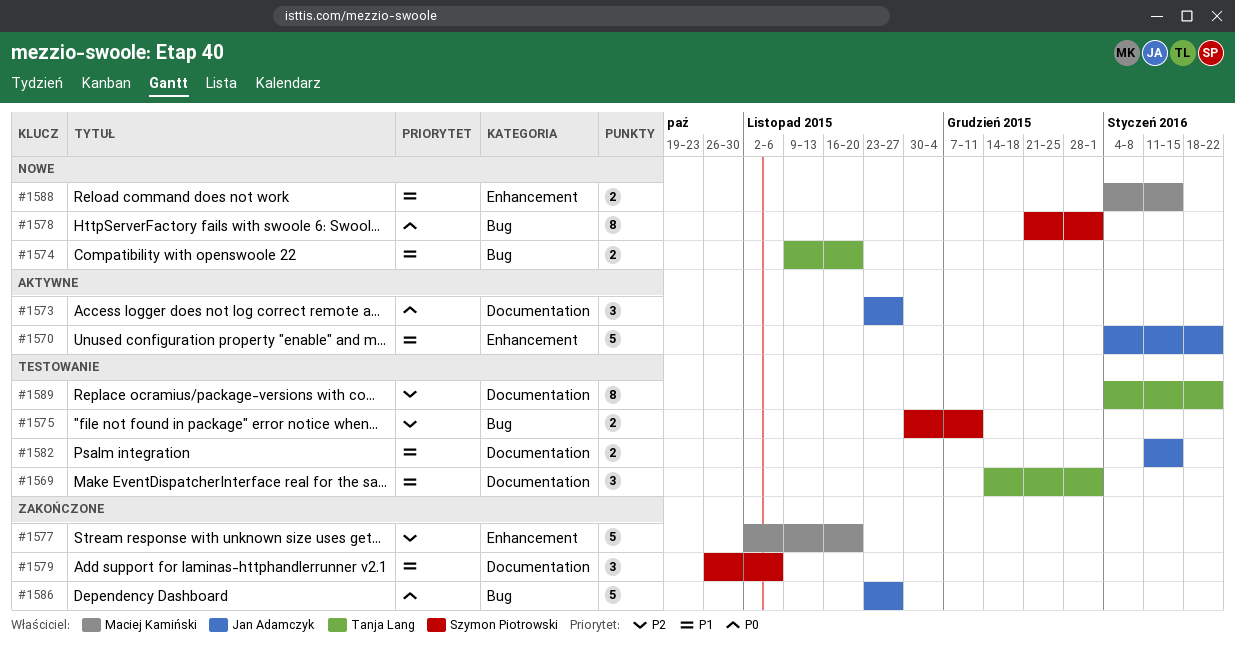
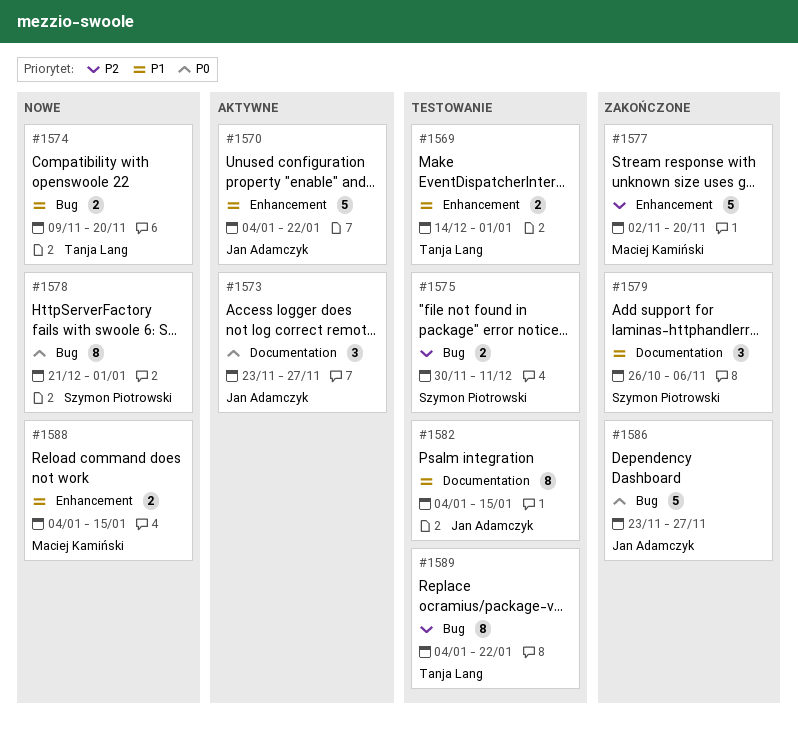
#1569, label: Documentation -> Enhancement
#1569, estimate: 3 -> 2
#1582, estimate: 2 -> 8
#1582, start: Jan 11 -> Jan 4
#1589, label: Documentation -> Bug

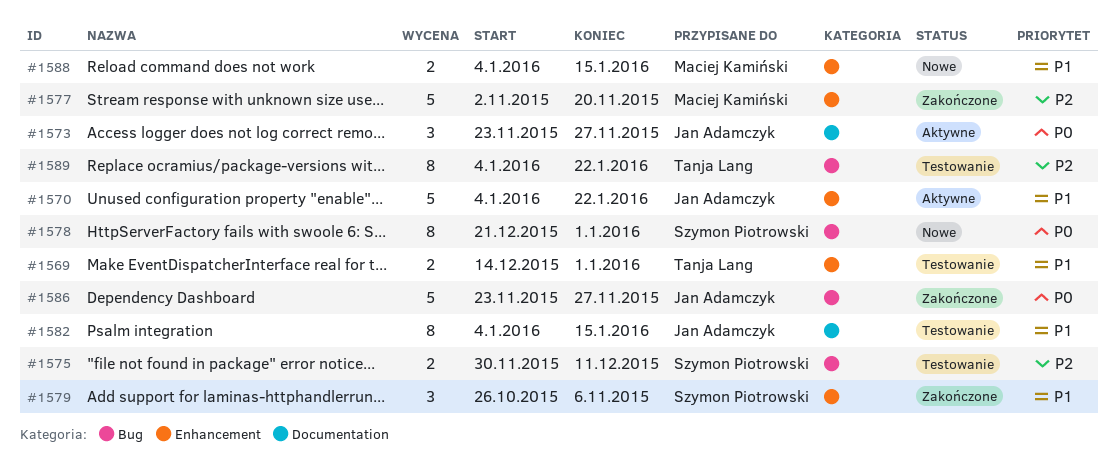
#1574: present -> none
#1579, label: Documentation -> Enhancement

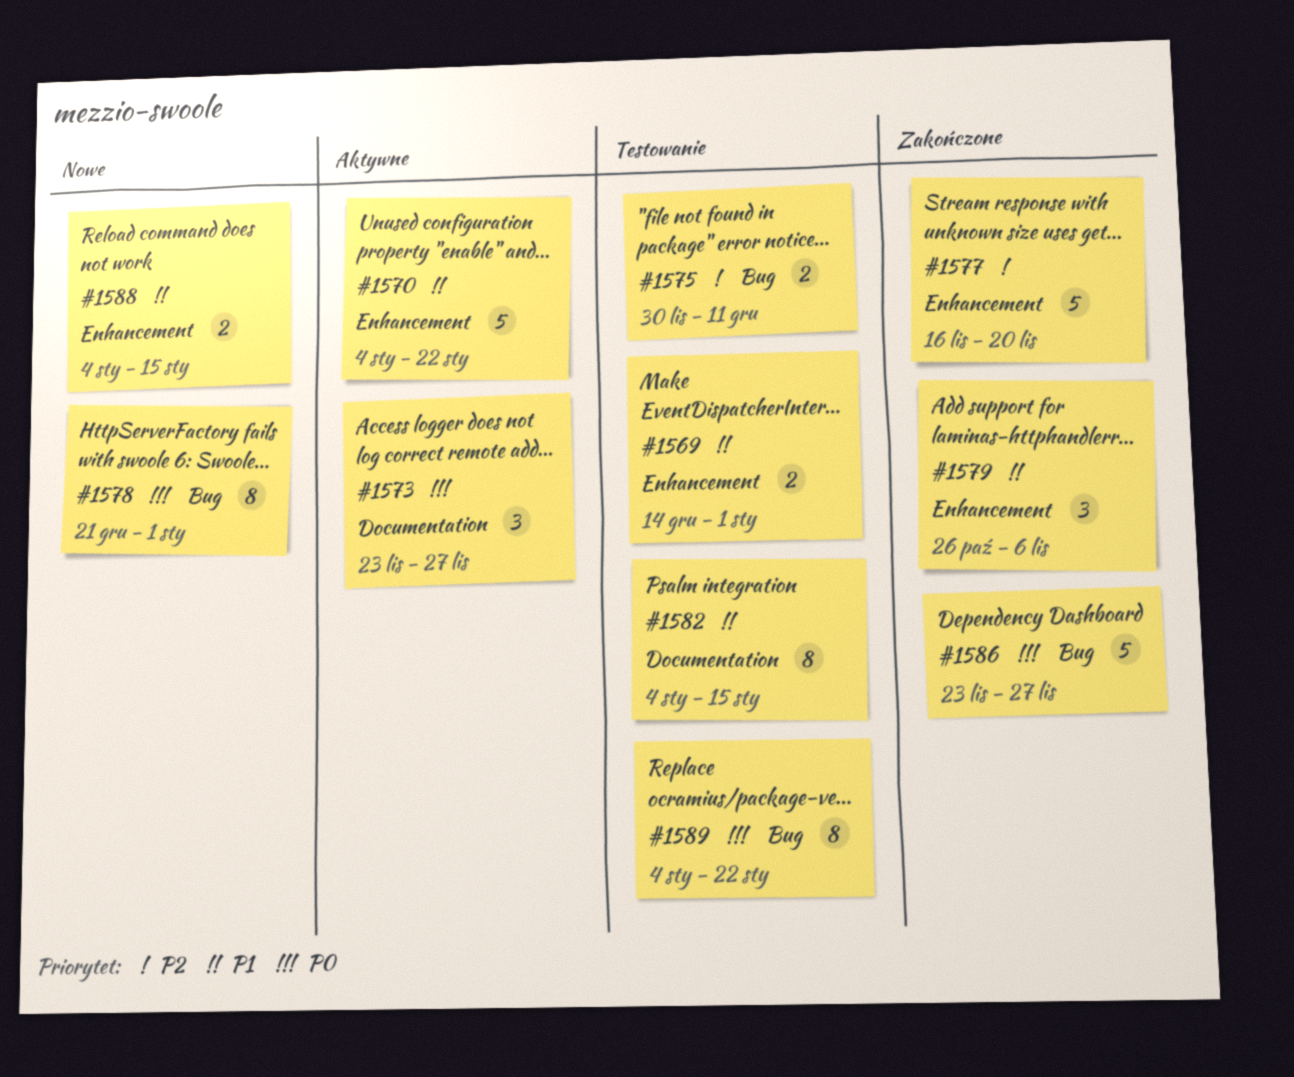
#1577, start: Nov 2 -> Nov 16
#1589, priority: P2 -> P0

